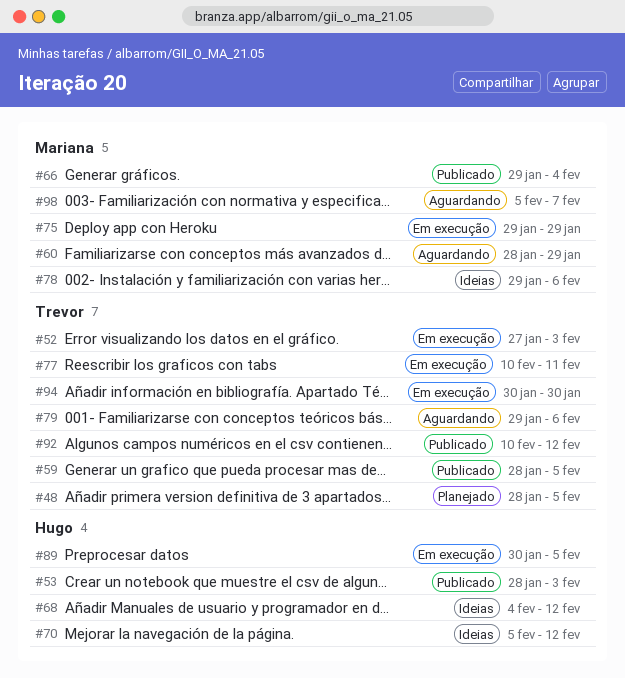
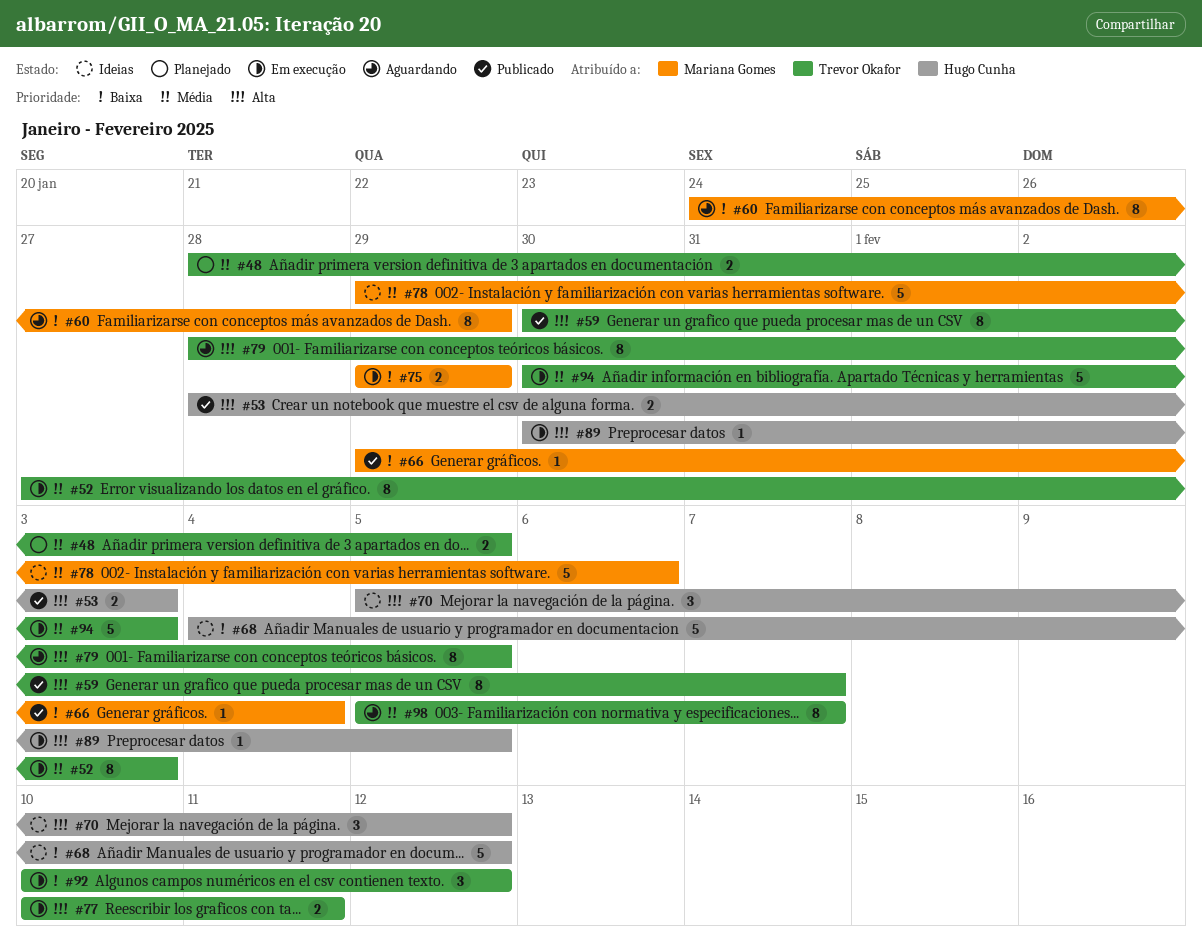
#59, start: Jan 28 -> Jan 30
#59, due: Feb 5 -> Feb 7
#60, start: Jan 28 -> Jan 24
#79, start: Jan 29 -> Jan 28
#79, due: Feb 6 -> Feb 5
#92, status: Publicado -> Em execução
#94, due: Jan 30 -> Feb 3
#98, owner: Mariana Gomes -> Trevor Okafor

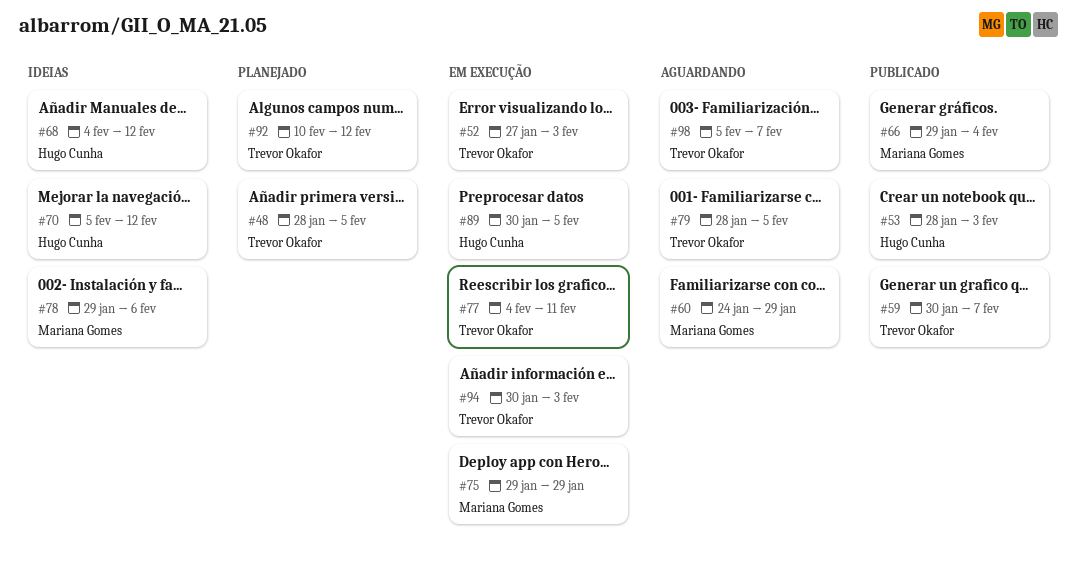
#77, start: Feb 10 -> Feb 4
#92, status: Em execução -> Planejado

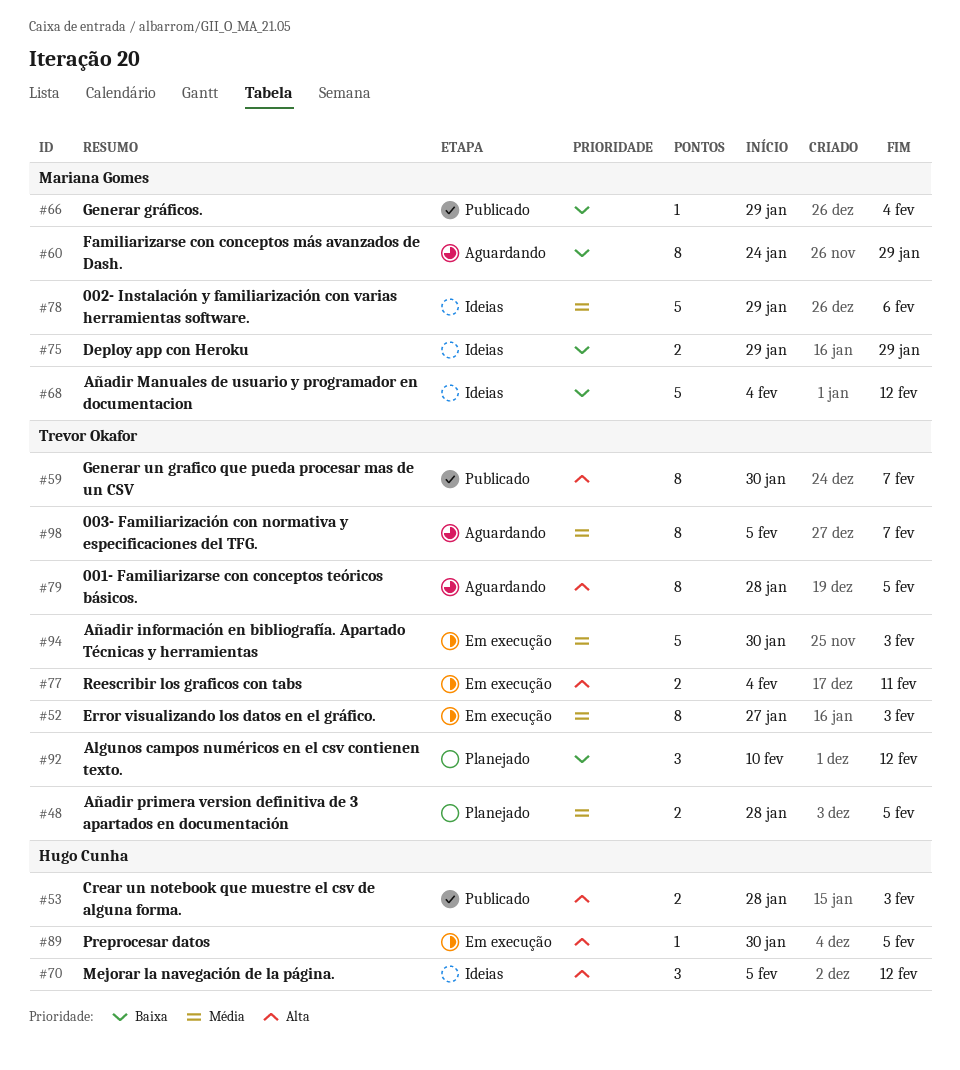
#68, owner: Hugo Cunha -> Mariana Gomes
#75, status: Em execução -> Ideias

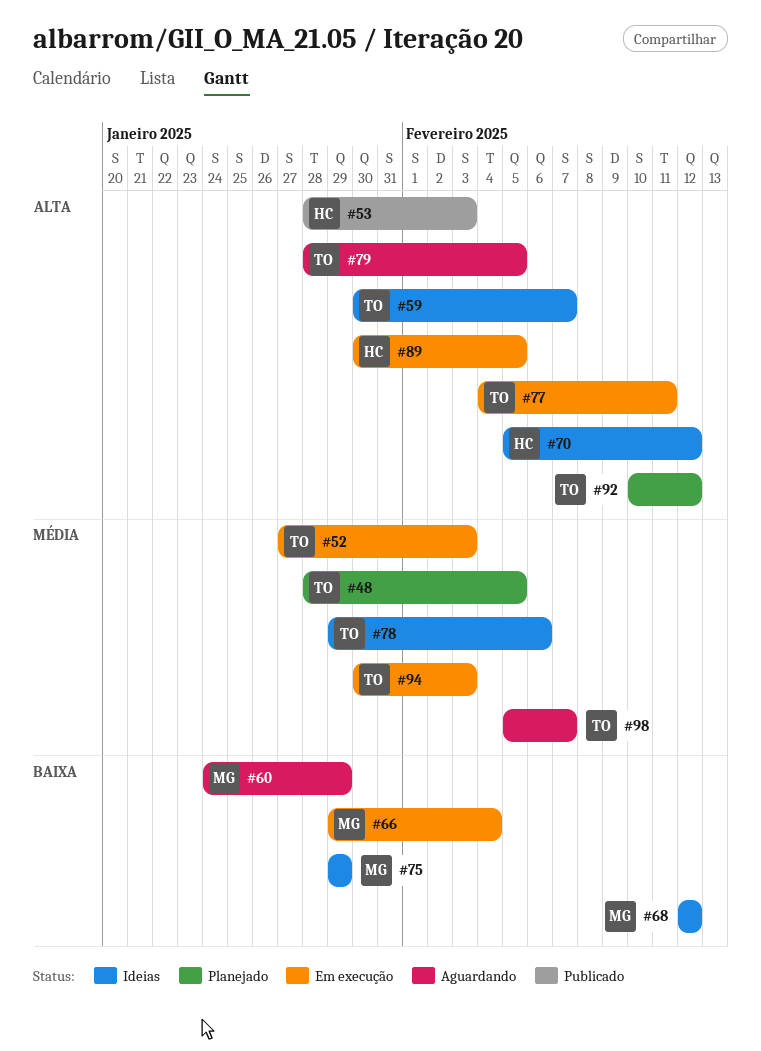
#59, status: Publicado -> Ideias
#66, status: Publicado -> Em execução
#68, start: Feb 4 -> Feb 12
#78, owner: Mariana Gomes -> Trevor Okafor
#92, priority: Baixa -> Alta

